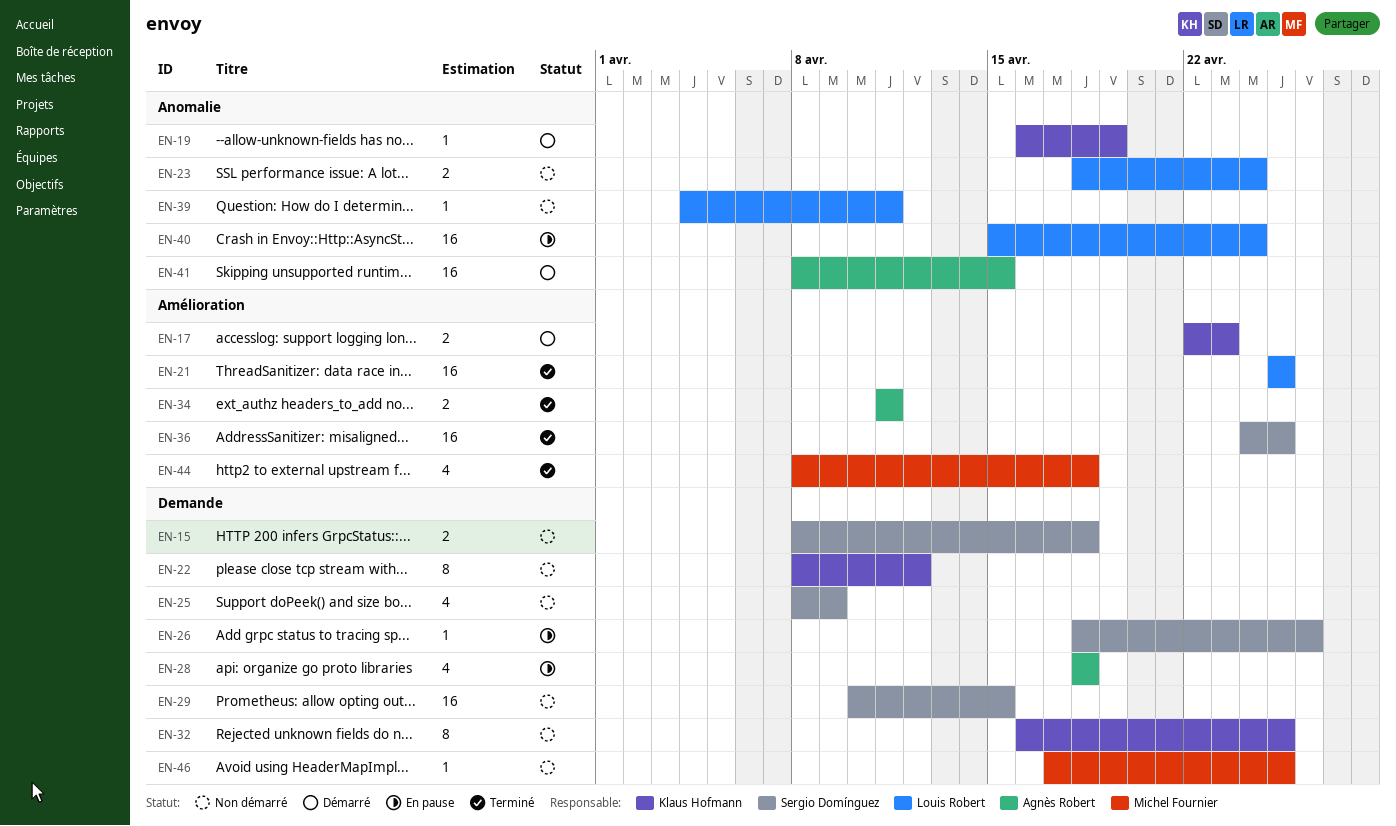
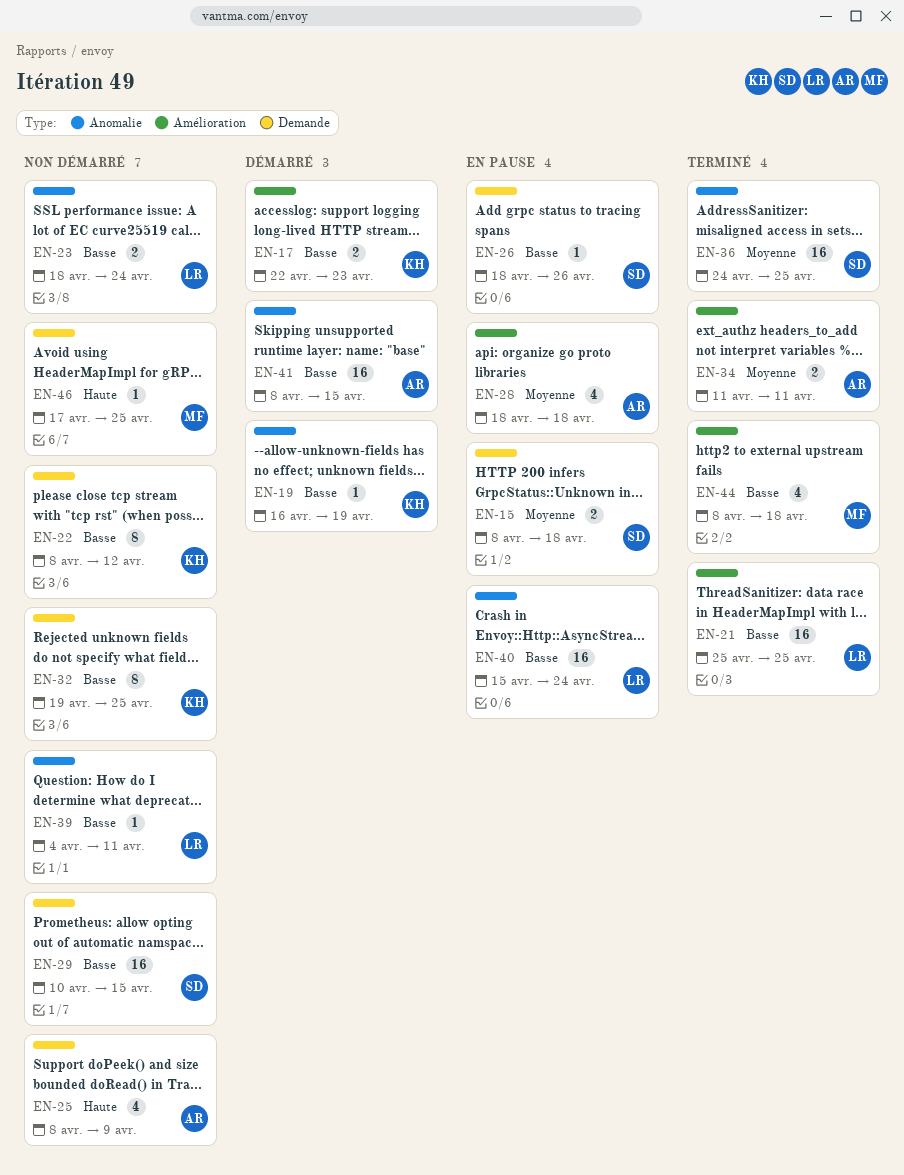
EN-15, status: Non démarré -> En pause
EN-25, owner: Sergio Domínguez -> Agnès Robert
EN-28, label: Demande -> Amélioration
EN-32, start: Apr 16 -> Apr 19
EN-36, label: Amélioration -> Anomalie

